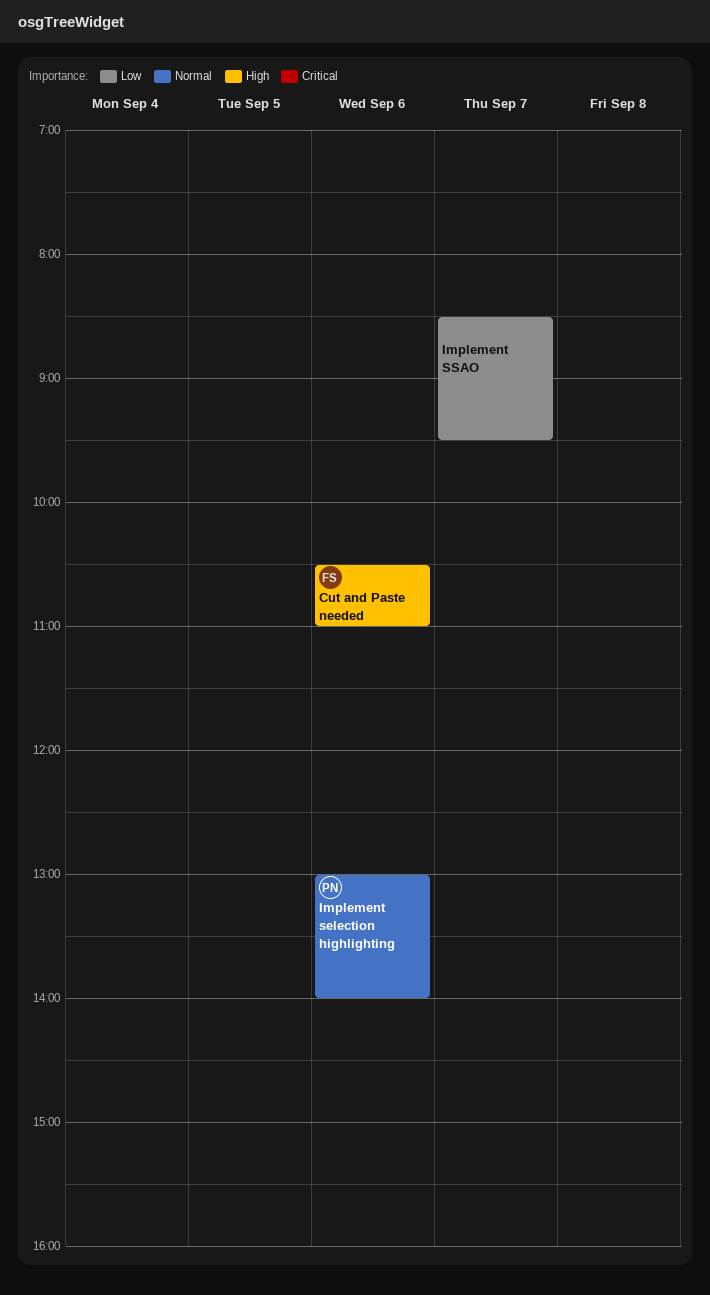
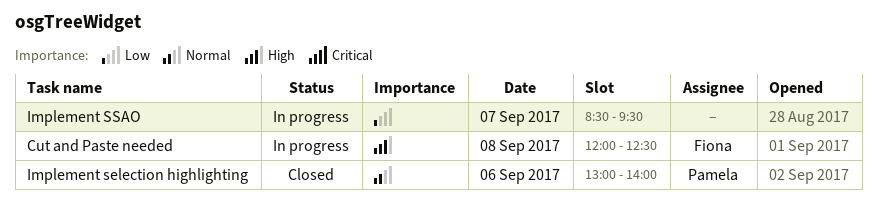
Cut and Paste needed, day: Sep 6 -> Sep 8
Cut and Paste needed, begins: 10:30 -> 12:00
Cut and Paste needed, ends: 11:00 -> 12:30

